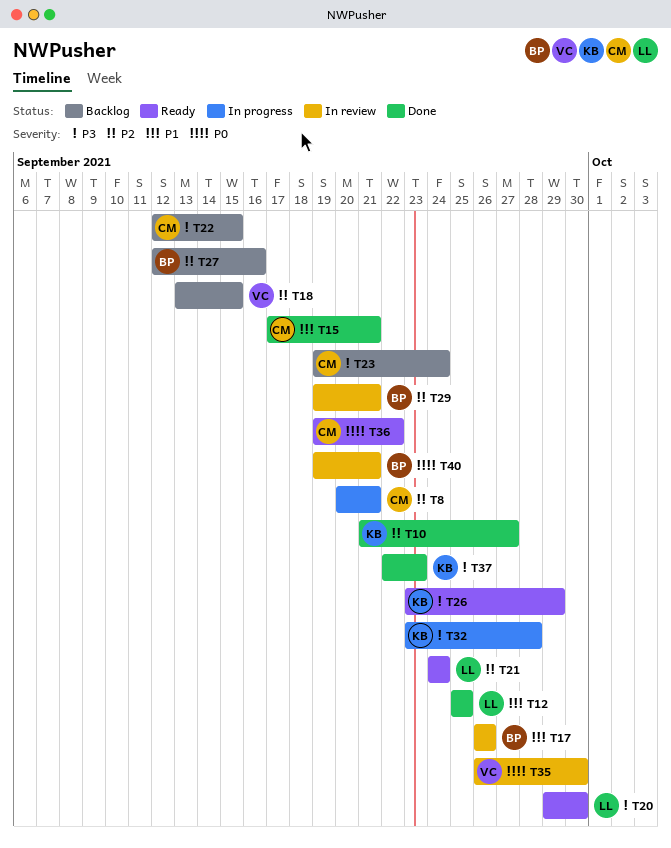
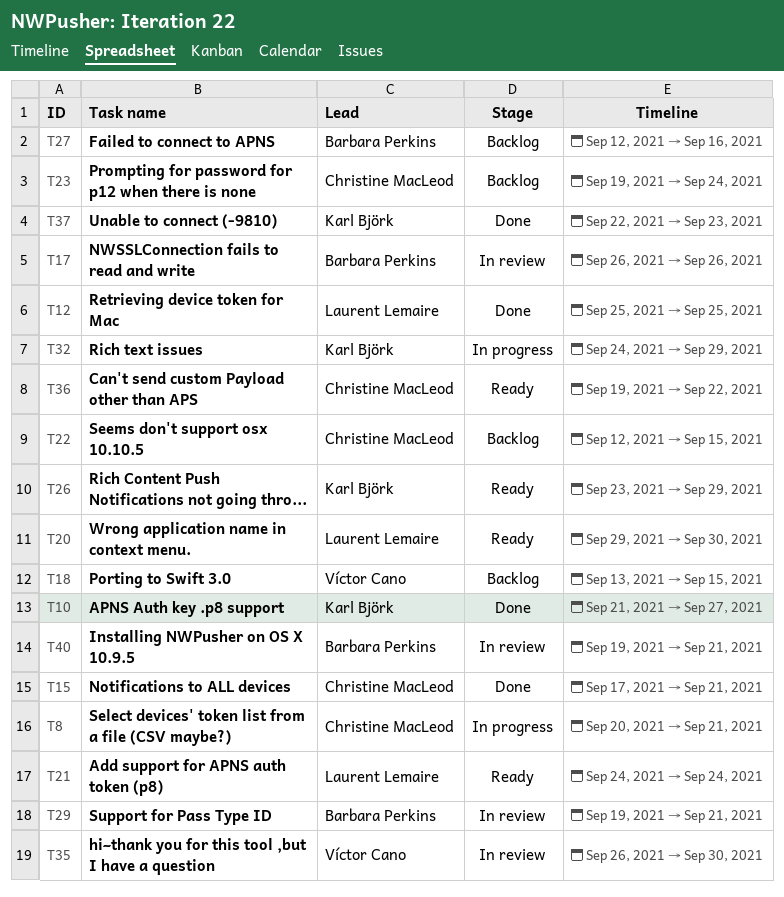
T32, start: Sep 23 -> Sep 24
T32, due: Sep 28 -> Sep 29

